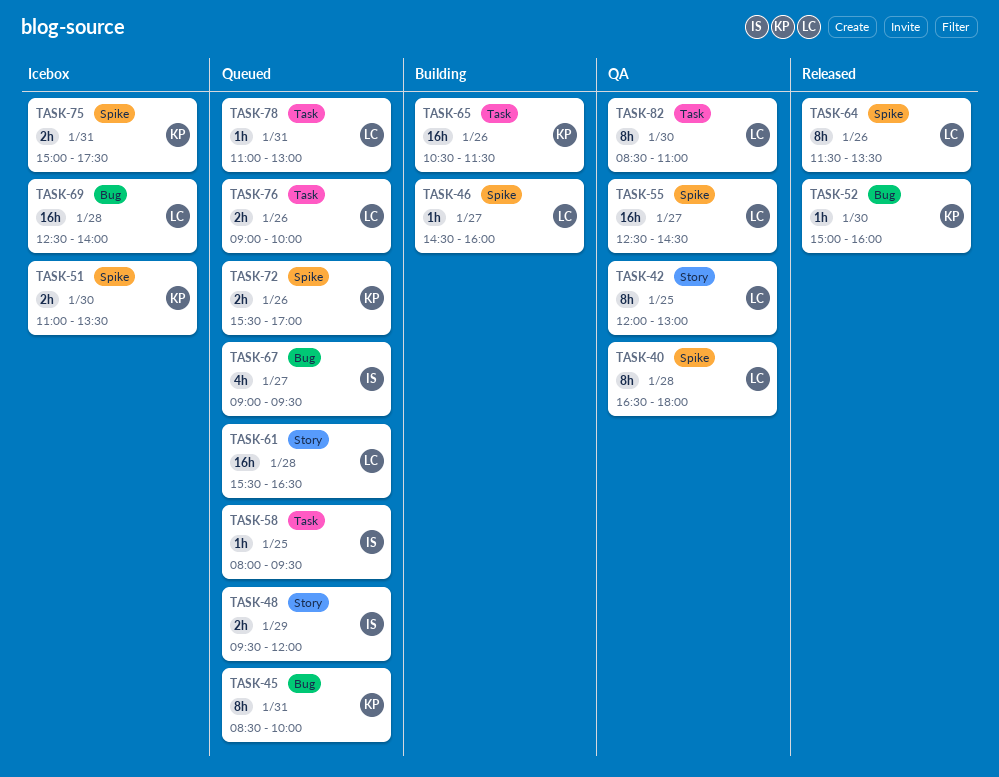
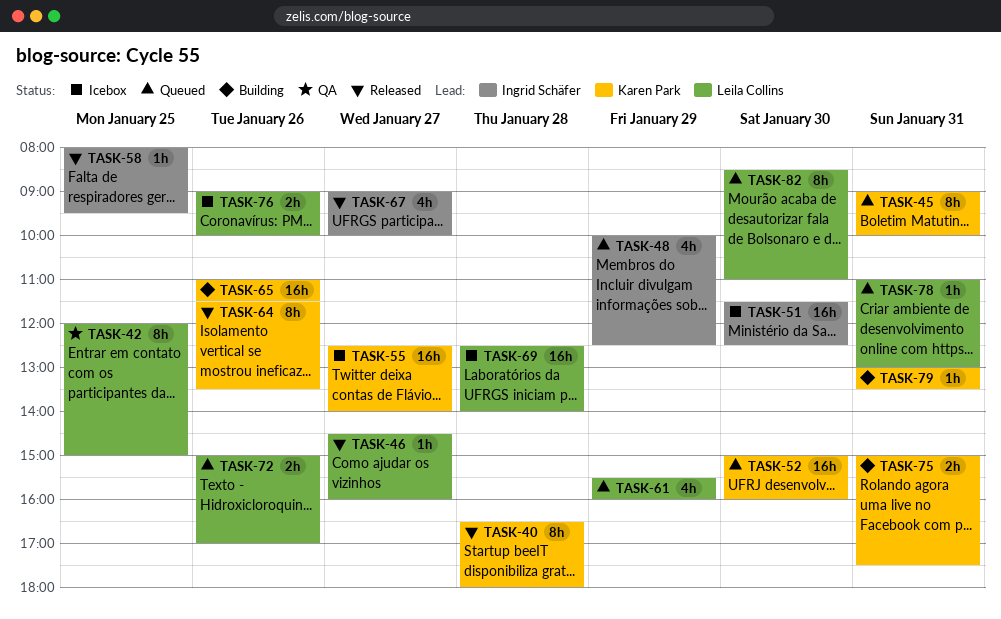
TASK-40, status: QA -> Released
TASK-40, owner: Leila Collins -> Karen Park
TASK-42, ends: 13:00 -> 15:00
TASK-45, begins: 08:30 -> 09:00
TASK-46, status: Building -> Released
TASK-48, estimate: 2h -> 4h
TASK-48, begins: 09:30 -> 10:00
TASK-48, ends: 12:00 -> 12:30
TASK-51, owner: Karen Park -> Ingrid Schäfer
TASK-51, estimate: 2h -> 16h
TASK-51, begins: 11:00 -> 11:30
TASK-51, ends: 13:30 -> 12:30
TASK-52, status: Released -> Queued
TASK-52, estimate: 1h -> 16h
TASK-55, status: QA -> Icebox
TASK-55, owner: Leila Collins -> Karen Park
TASK-55, ends: 14:30 -> 14:00
TASK-58, status: Queued -> Released
TASK-61, estimate: 16h -> 4h
TASK-61, day: Jan 28 -> Jan 29
TASK-61, ends: 16:30 -> 16:00
TASK-64, owner: Leila Collins -> Karen Park
TASK-65, begins: 10:30 -> 11:00
TASK-67, status: Queued -> Released
TASK-67, ends: 09:30 -> 10:00
TASK-72, owner: Karen Park -> Leila Collins
TASK-72, begins: 15:30 -> 15:00
TASK-75, status: Icebox -> Building
TASK-76, status: Queued -> Icebox
TASK-79: none -> present
TASK-82, status: QA -> Queued

